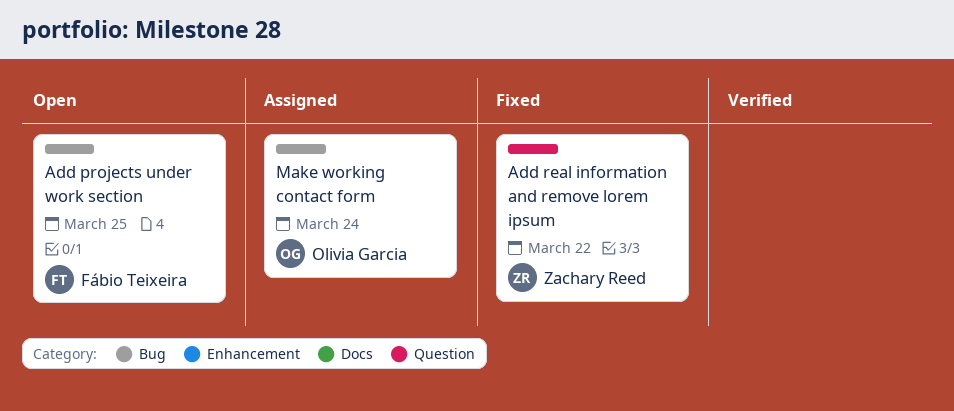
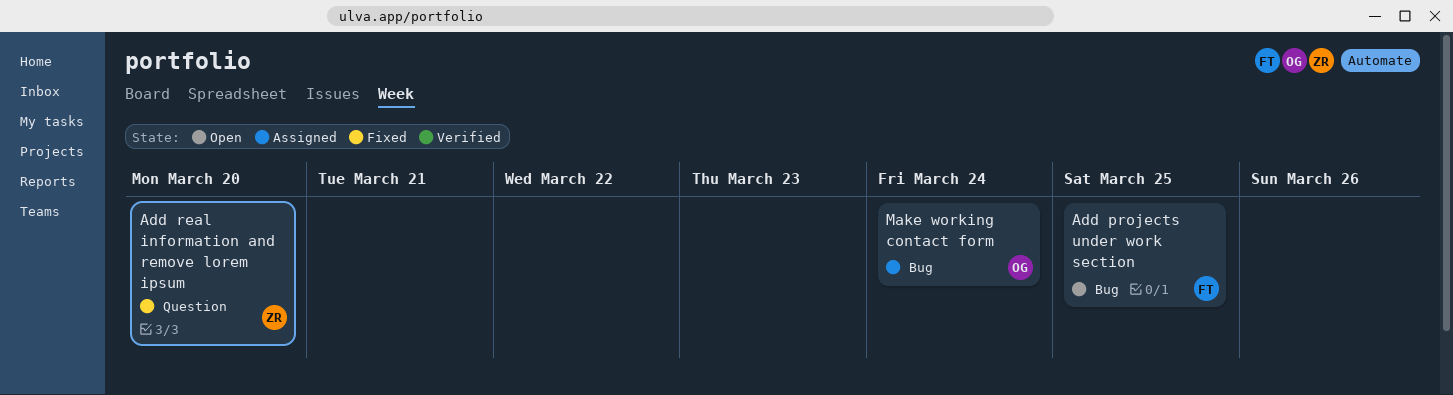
Add real information and remove lorem ipsum, due: Mar 22 -> Mar 20

